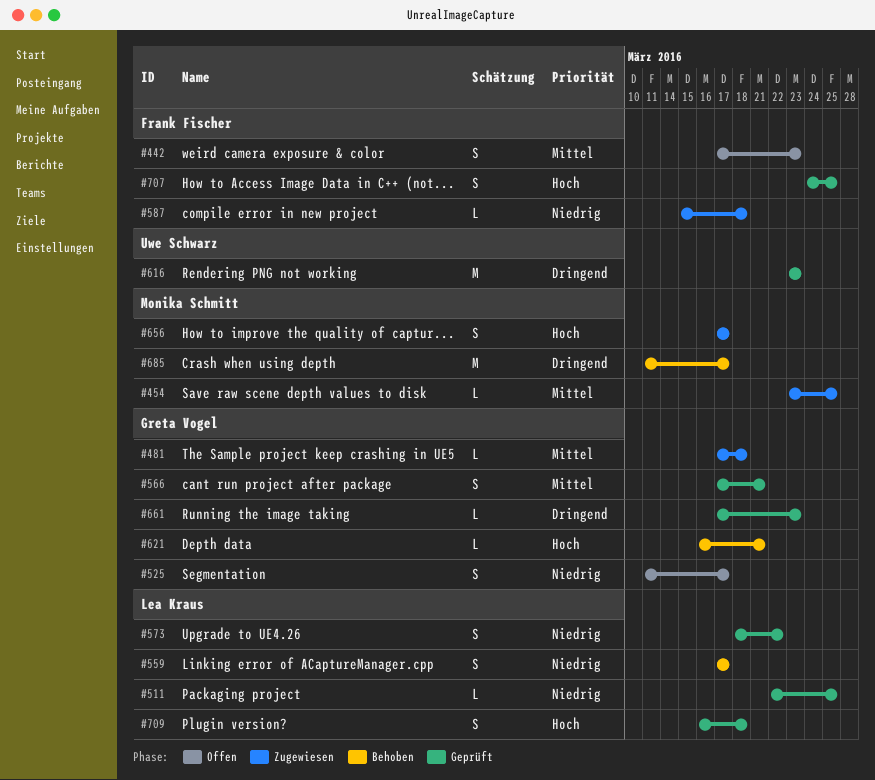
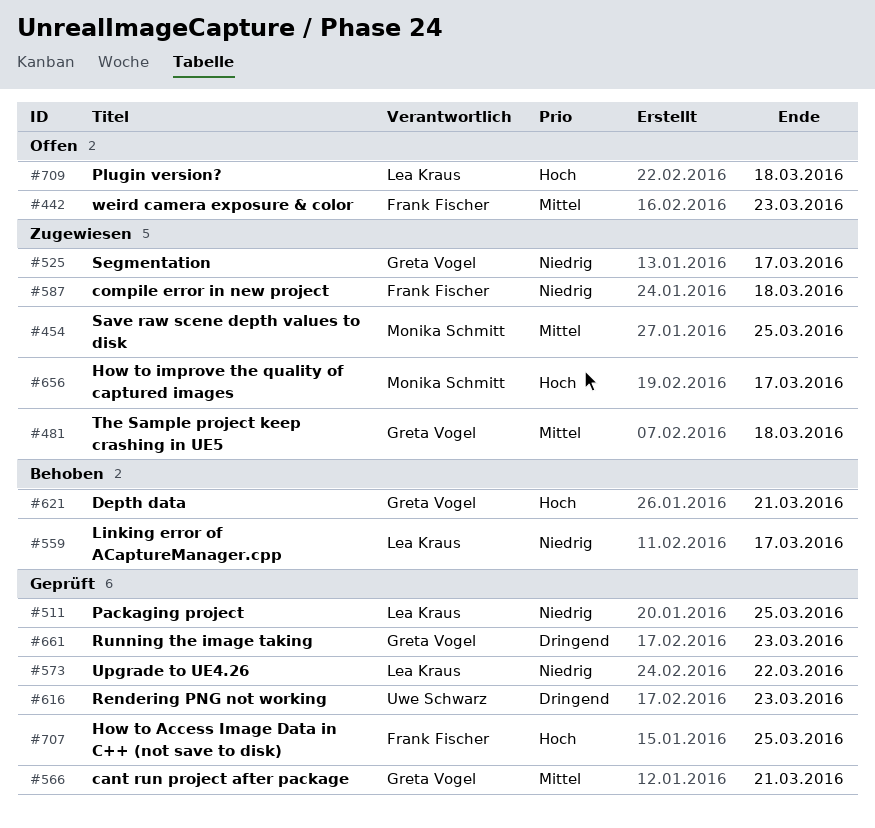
#525, status: Offen -> Zugewiesen
#685: present -> none
#709, status: Geprüft -> Offen

